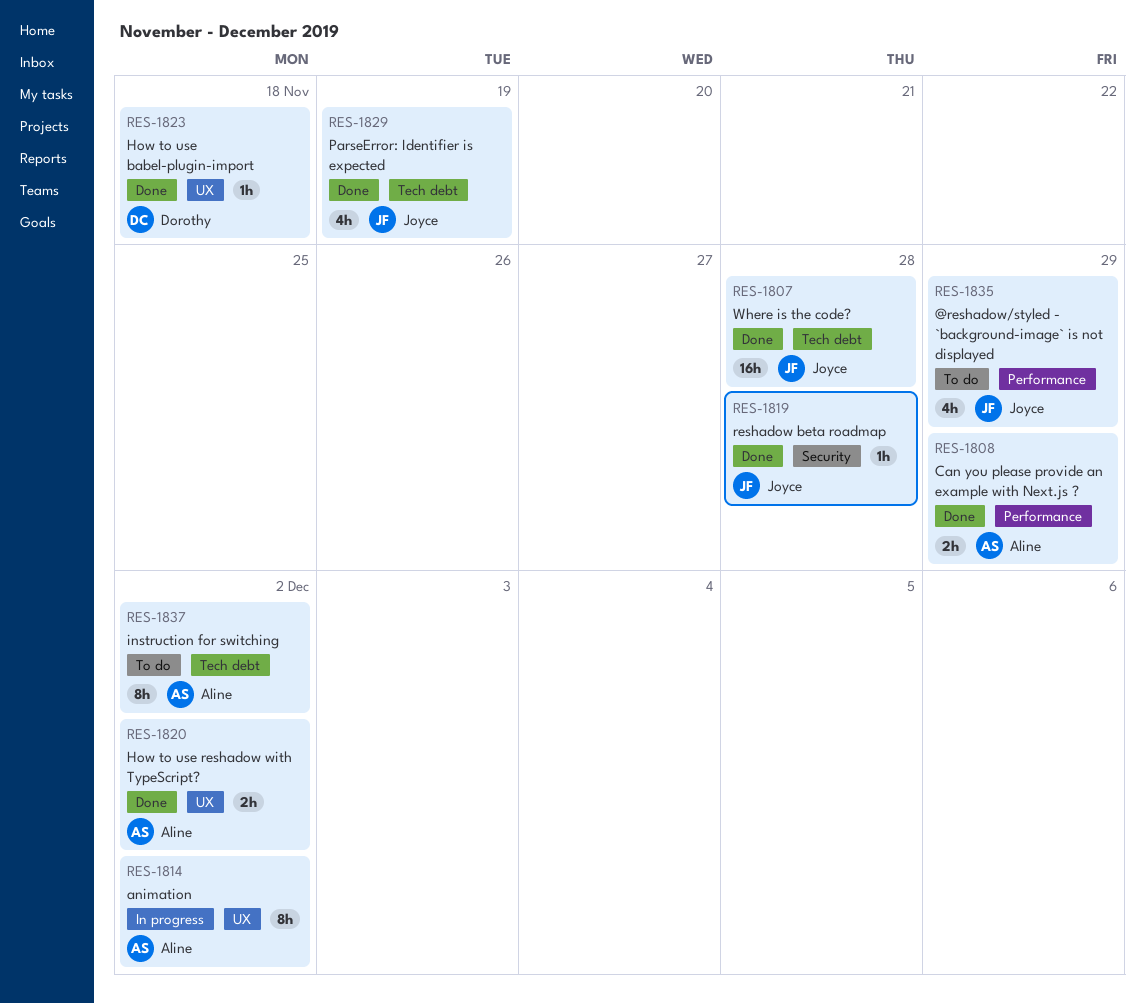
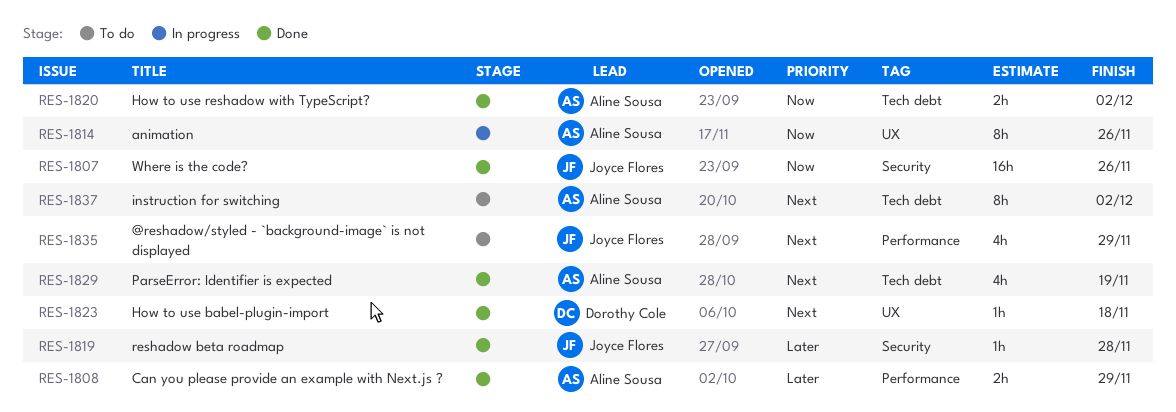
RES-1807, label: Tech debt -> Security
RES-1807, due: Nov 28 -> Nov 26
RES-1814, due: Dec 2 -> Nov 26
RES-1820, label: UX -> Tech debt
RES-1829, owner: Joyce Flores -> Aline Sousa

